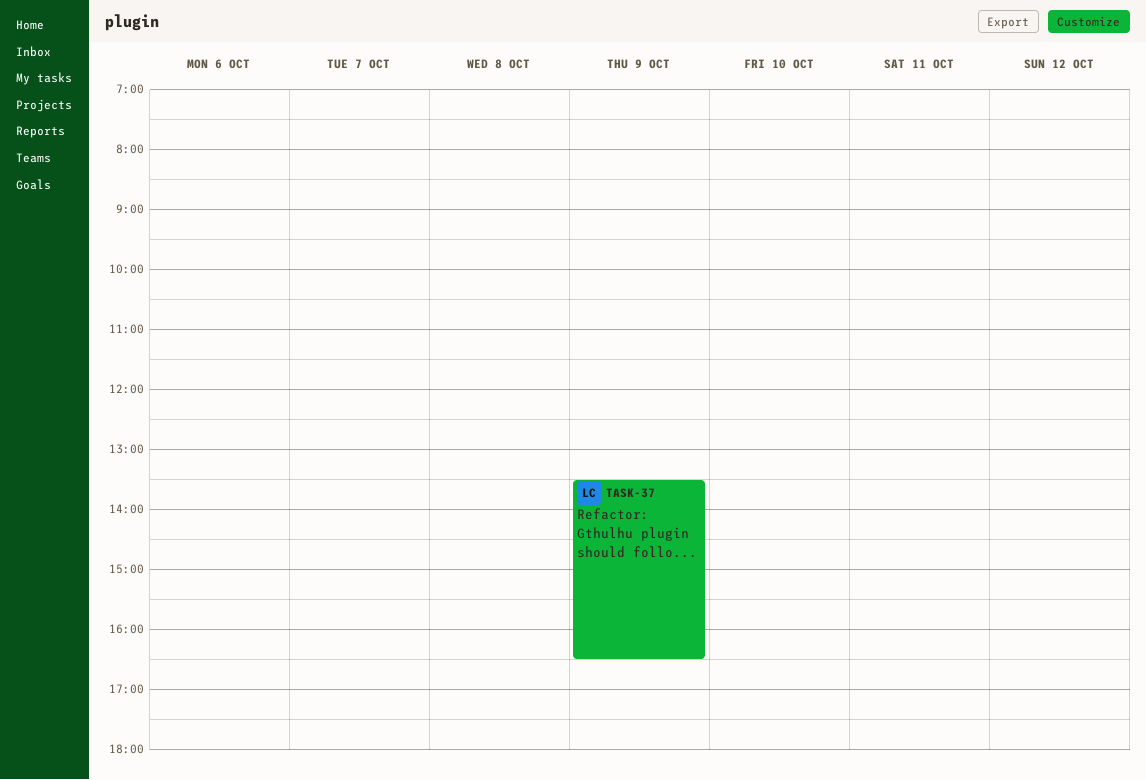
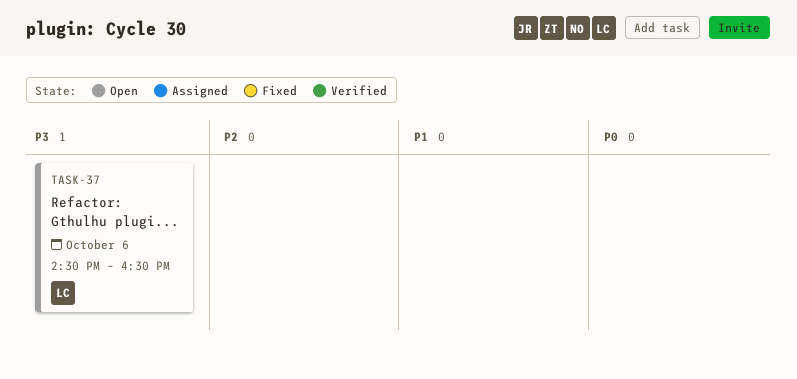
TASK-37, day: Oct 9 -> Oct 6
TASK-37, begins: 13:30 -> 14:30

